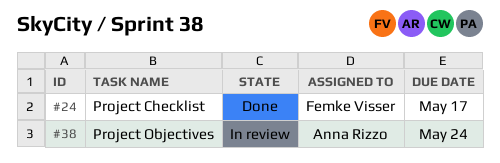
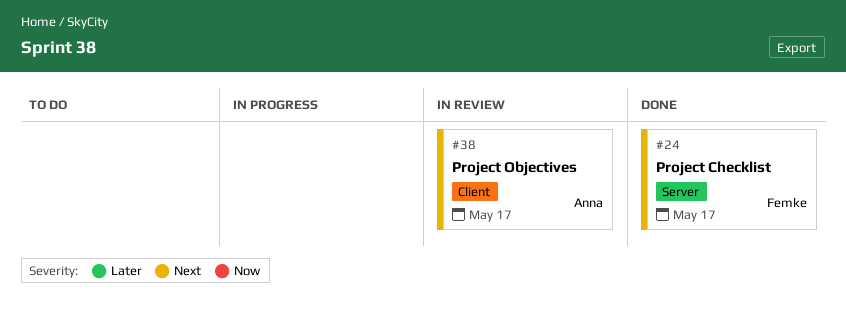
#38, due: May 24 -> May 17

